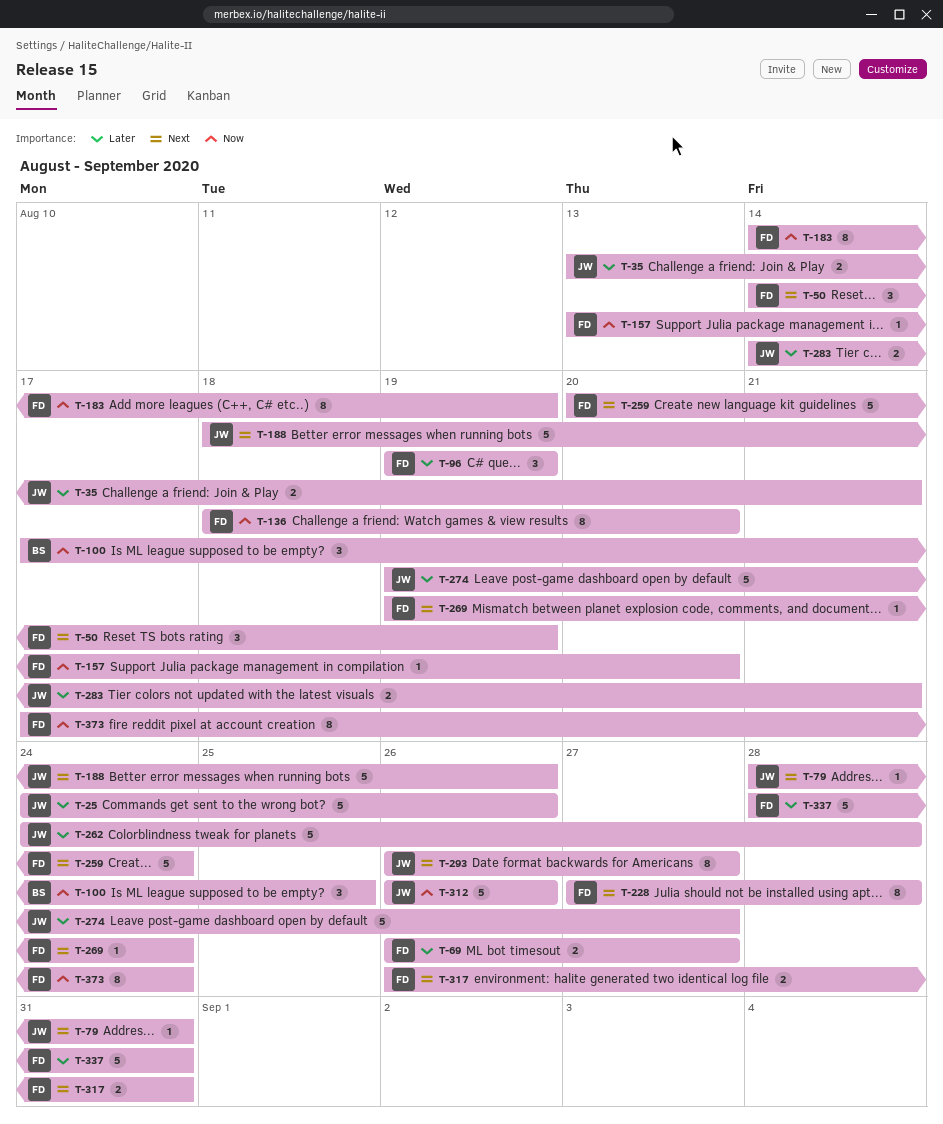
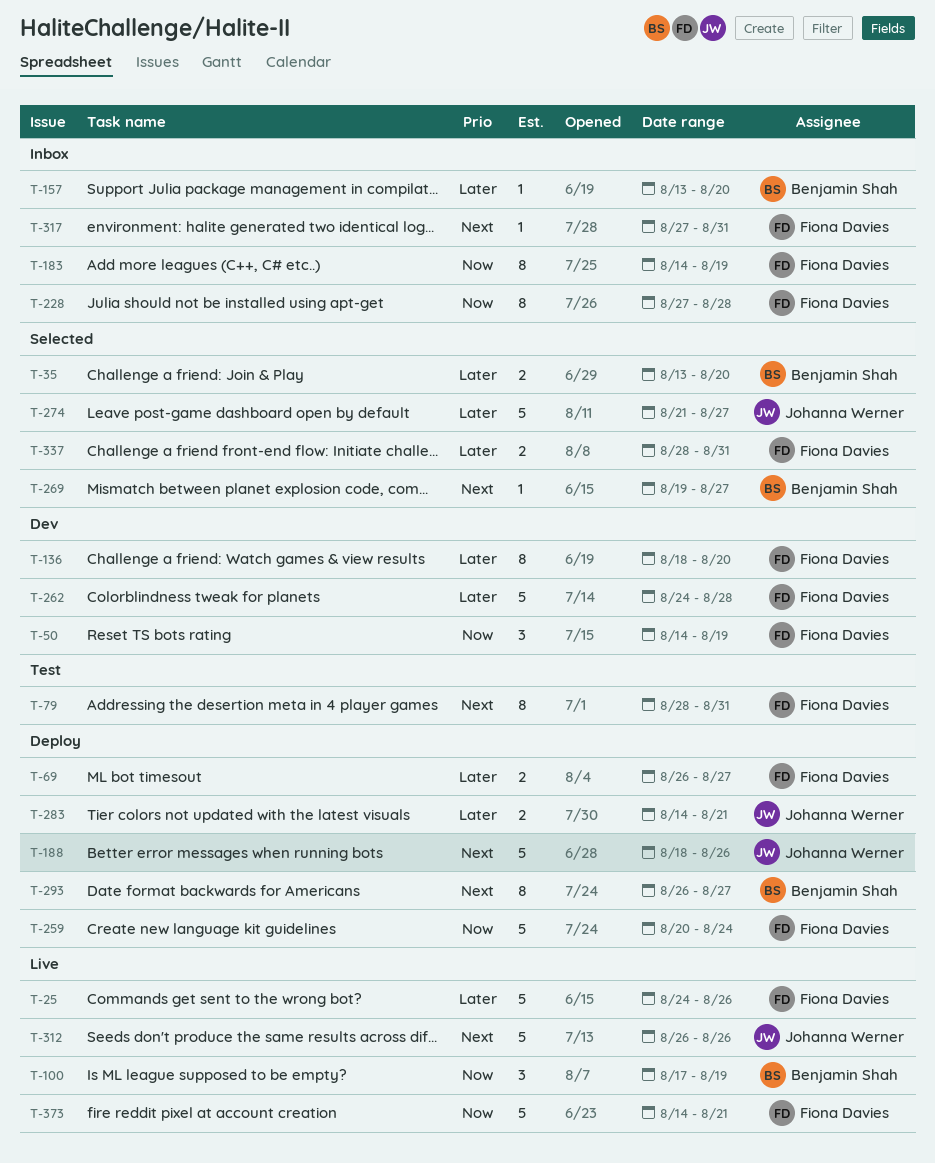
T-25, owner: Johanna Werner -> Fiona Davies
T-35, owner: Johanna Werner -> Benjamin Shah
T-35, due: Aug 21 -> Aug 20
T-50, priority: Next -> Now
T-79, owner: Johanna Werner -> Fiona Davies
T-79, estimate: 1 -> 8
T-96: present -> none
T-100, due: Aug 25 -> Aug 19
T-136, priority: Now -> Later
T-157, owner: Fiona Davies -> Benjamin Shah
T-157, priority: Now -> Later
T-228, priority: Next -> Now
T-259, priority: Next -> Now
T-262, owner: Johanna Werner -> Fiona Davies
T-269, owner: Fiona Davies -> Benjamin Shah
T-269, due: Aug 24 -> Aug 27
T-274, start: Aug 19 -> Aug 21
T-293, owner: Johanna Werner -> Benjamin Shah
T-312, priority: Now -> Next
T-317, estimate: 2 -> 1
T-317, start: Aug 26 -> Aug 27
T-337, estimate: 5 -> 2
T-373, estimate: 8 -> 5
T-373, start: Aug 17 -> Aug 14
T-373, due: Aug 24 -> Aug 21

